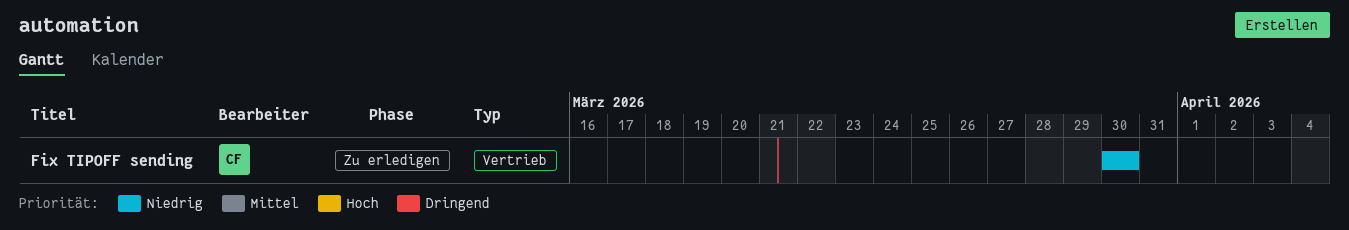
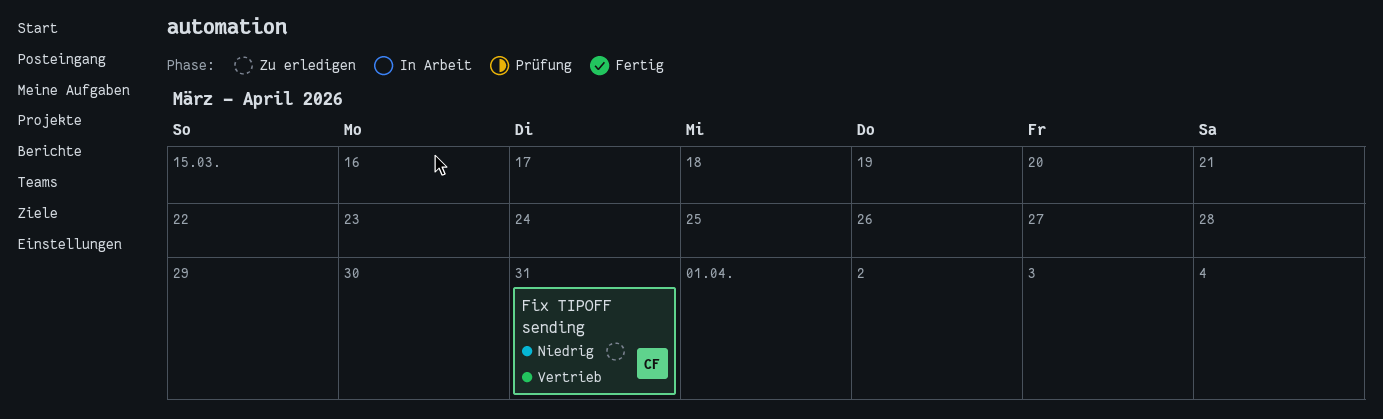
Fix TIPOFF sending, due: Mar 30 -> Mar 31

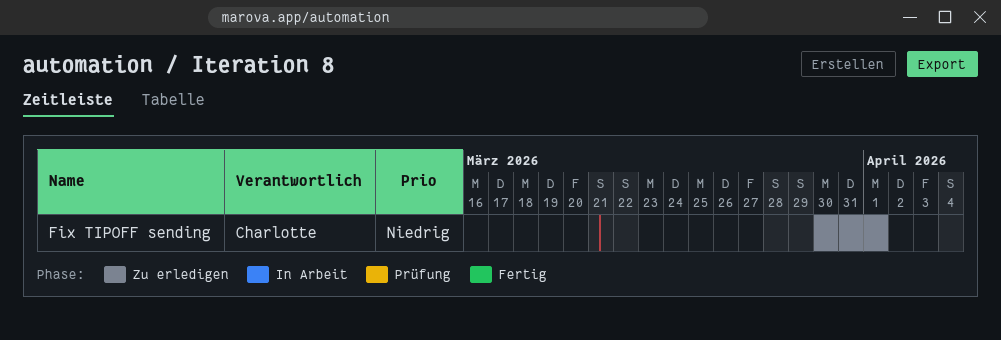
Fix TIPOFF sending, due: Mar 31 -> Apr 1

